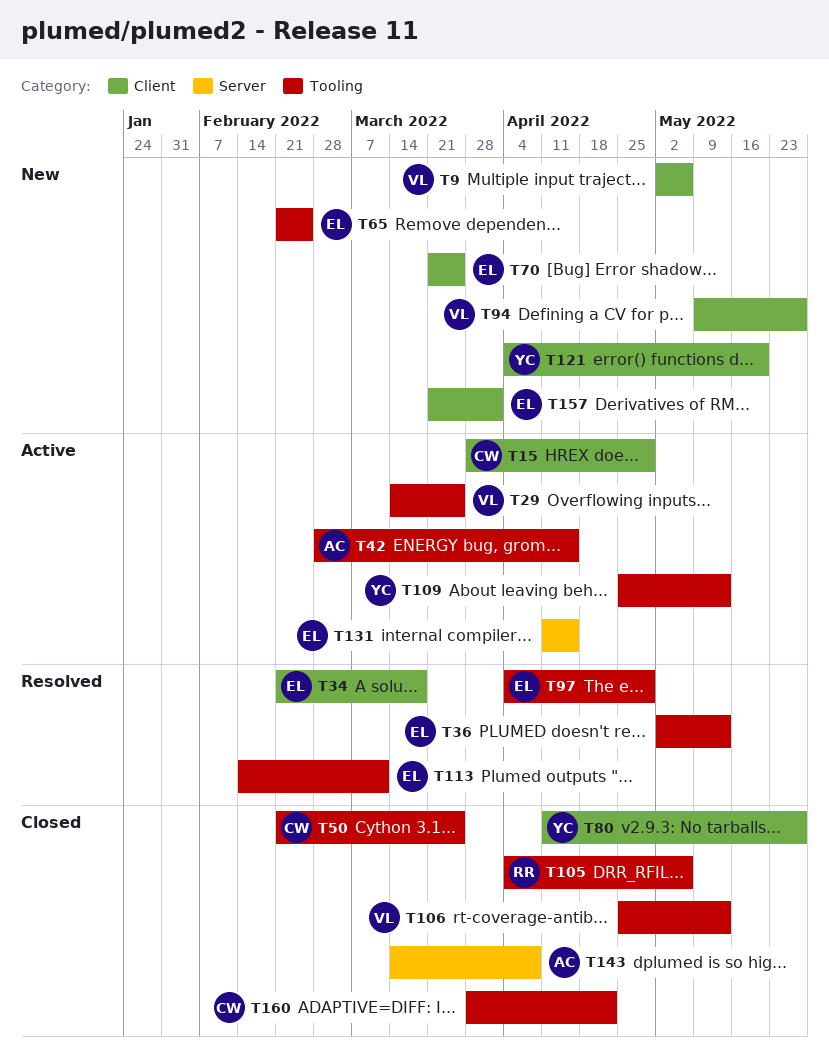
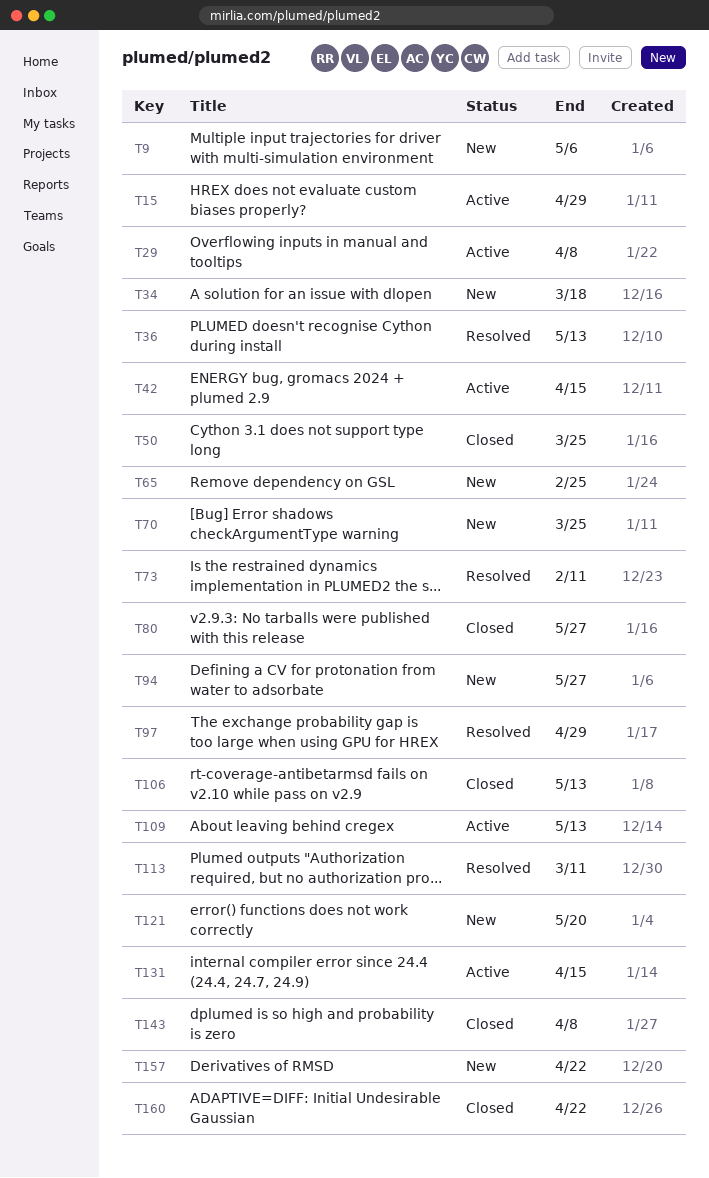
T29, due: Mar 25 -> Apr 8
T34, status: Resolved -> New
T73: none -> present
T105: present -> none
T157, due: Apr 1 -> Apr 22

